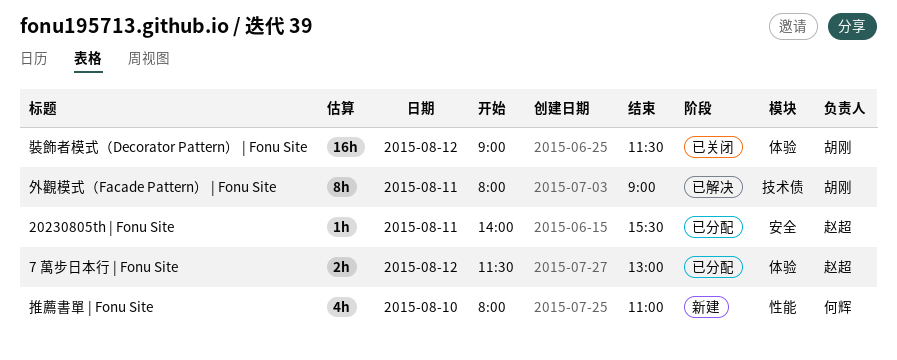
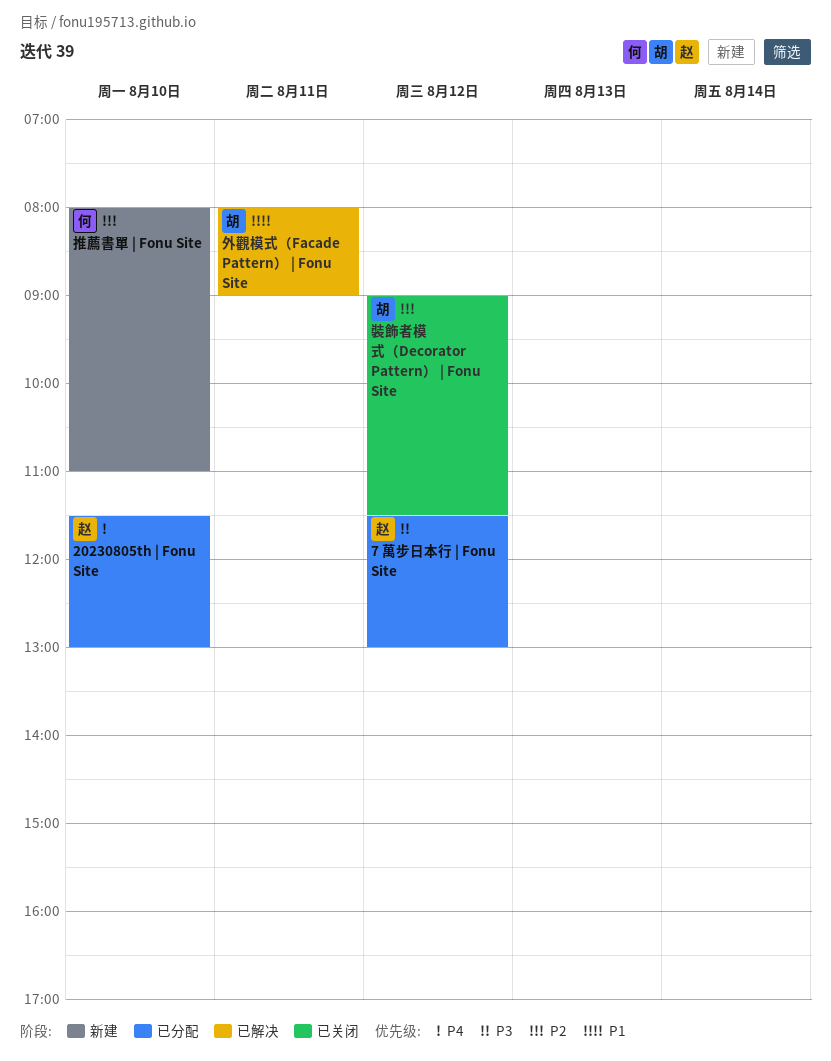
20230805th | Fonu Site, day: Aug 11 -> Aug 10
20230805th | Fonu Site, begins: 14:00 -> 11:30
20230805th | Fonu Site, ends: 15:30 -> 13:00

